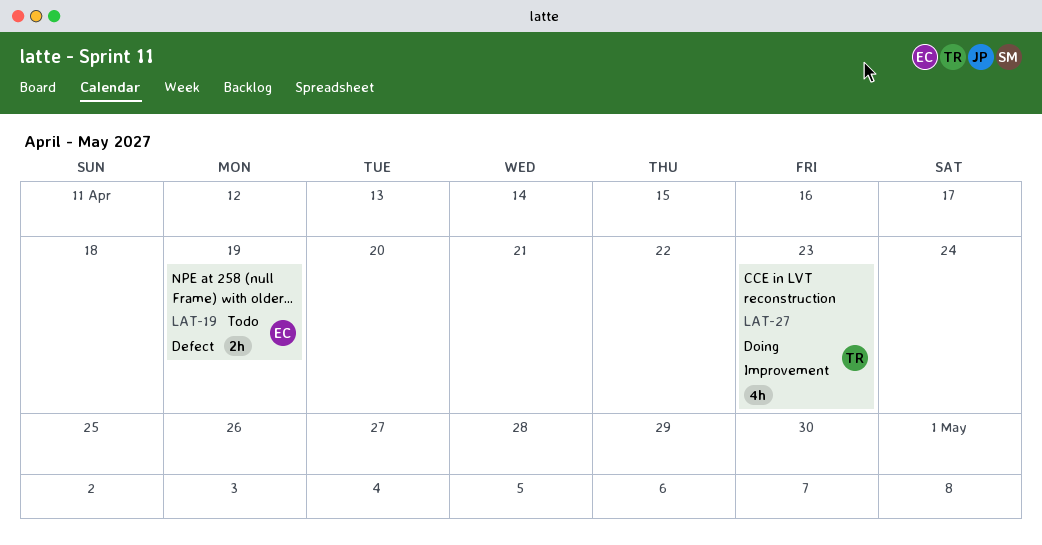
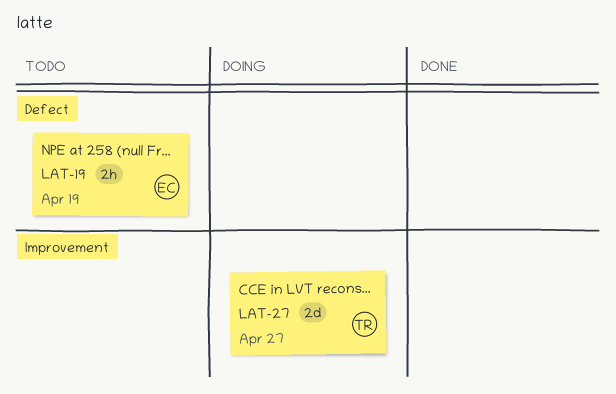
LAT-27, estimate: 4h -> 2d
LAT-27, due: Apr 23 -> Apr 27

